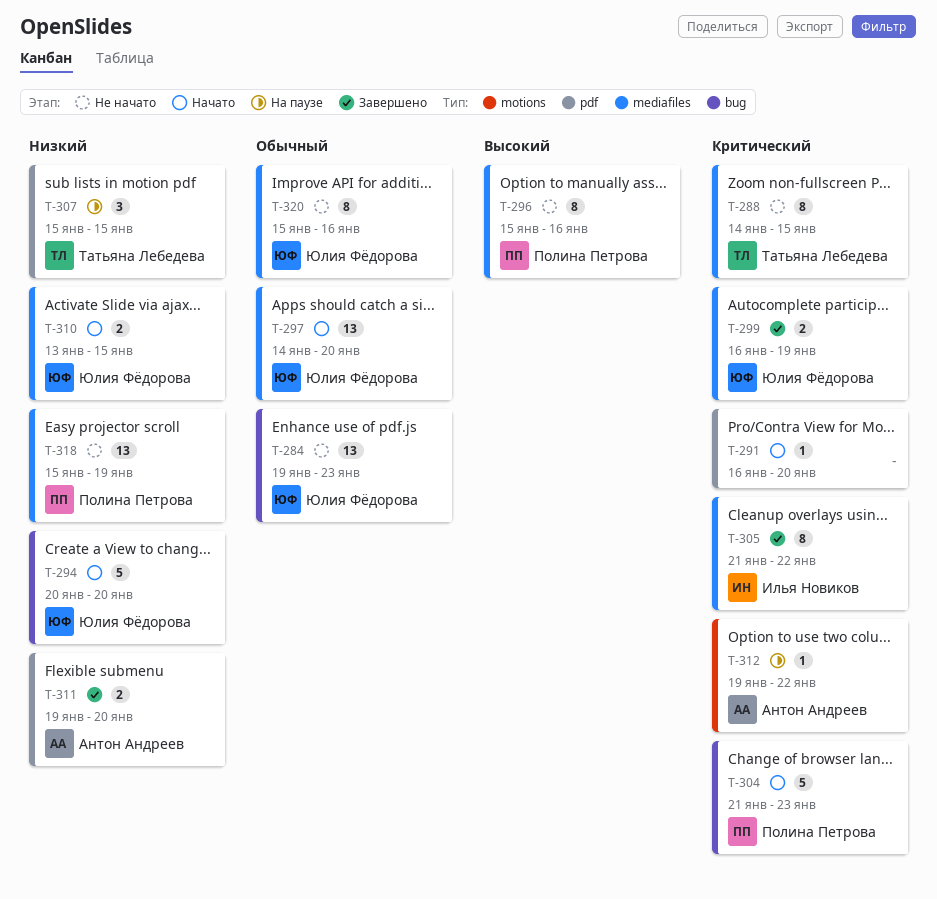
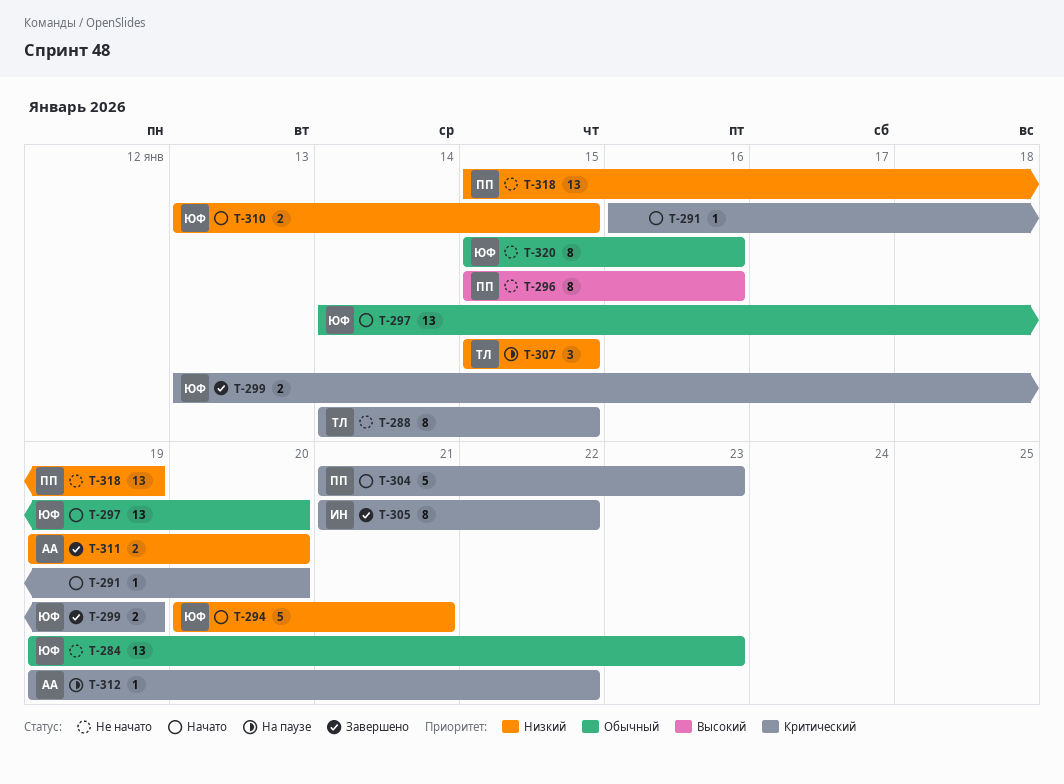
T-294, due: Jan 20 -> Jan 21
T-299, start: Jan 16 -> Jan 13

